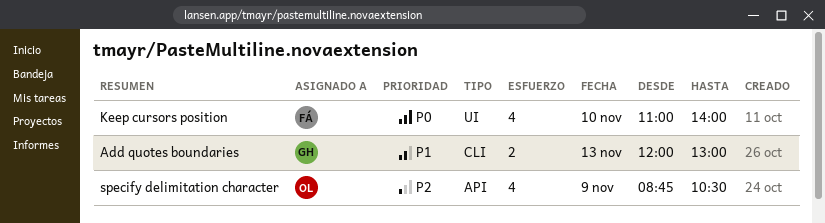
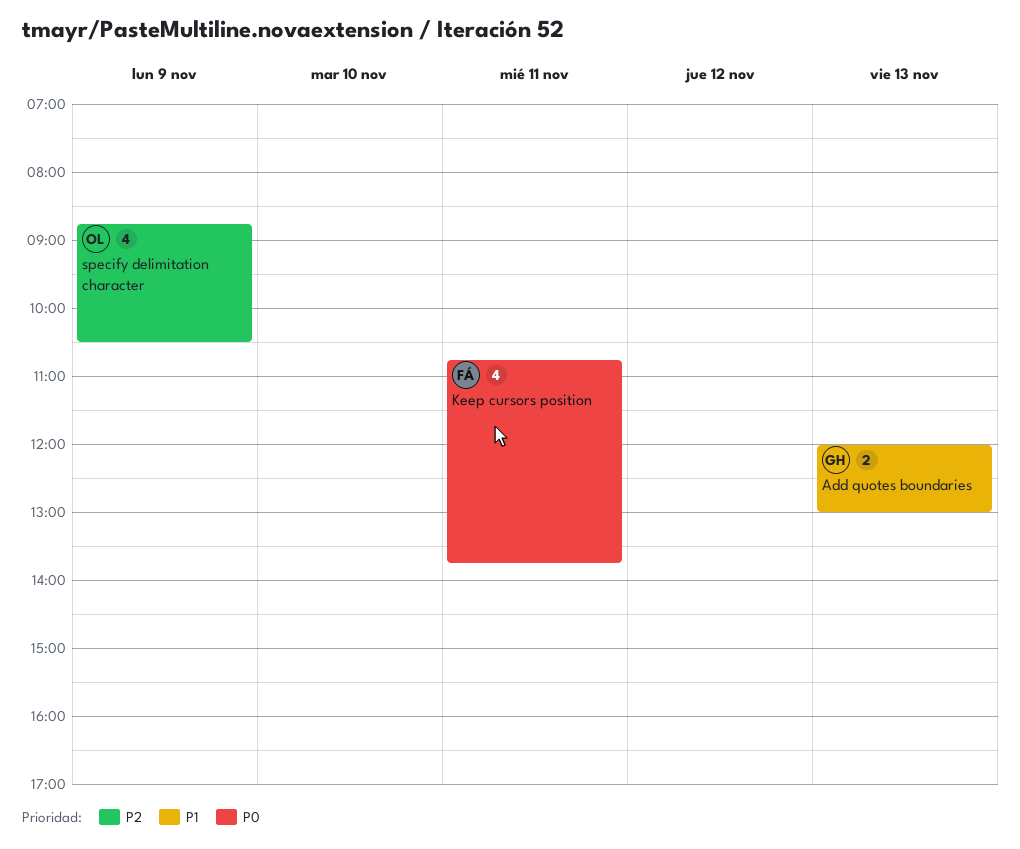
Keep cursors position, day: Nov 10 -> Nov 11
Keep cursors position, begins: 11:00 -> 10:45
Keep cursors position, ends: 14:00 -> 13:45

